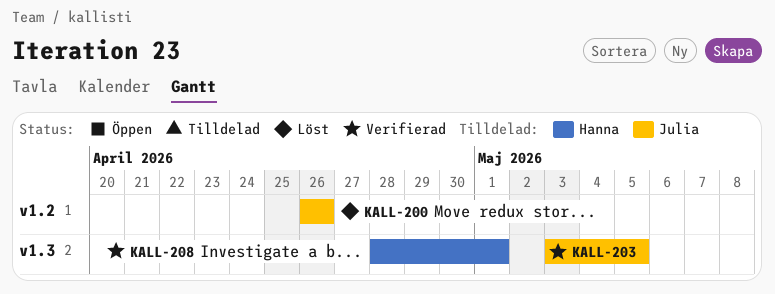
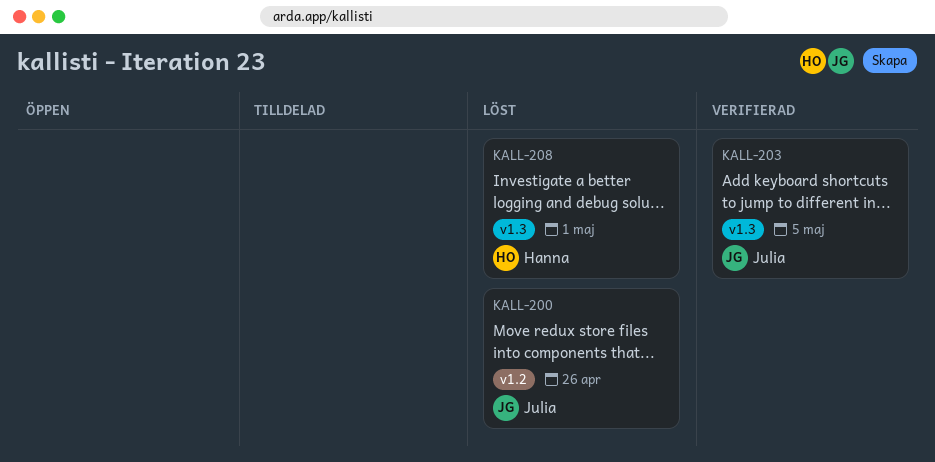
KALL-208, status: Verifierad -> Löst

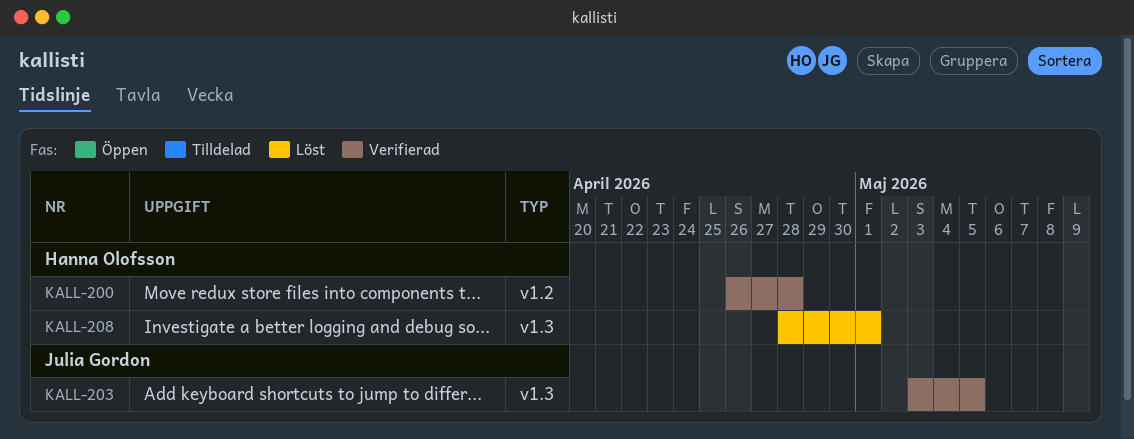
KALL-200, status: Löst -> Verifierad
KALL-200, owner: Julia Gordon -> Hanna Olofsson
KALL-200, due: Apr 26 -> Apr 28

